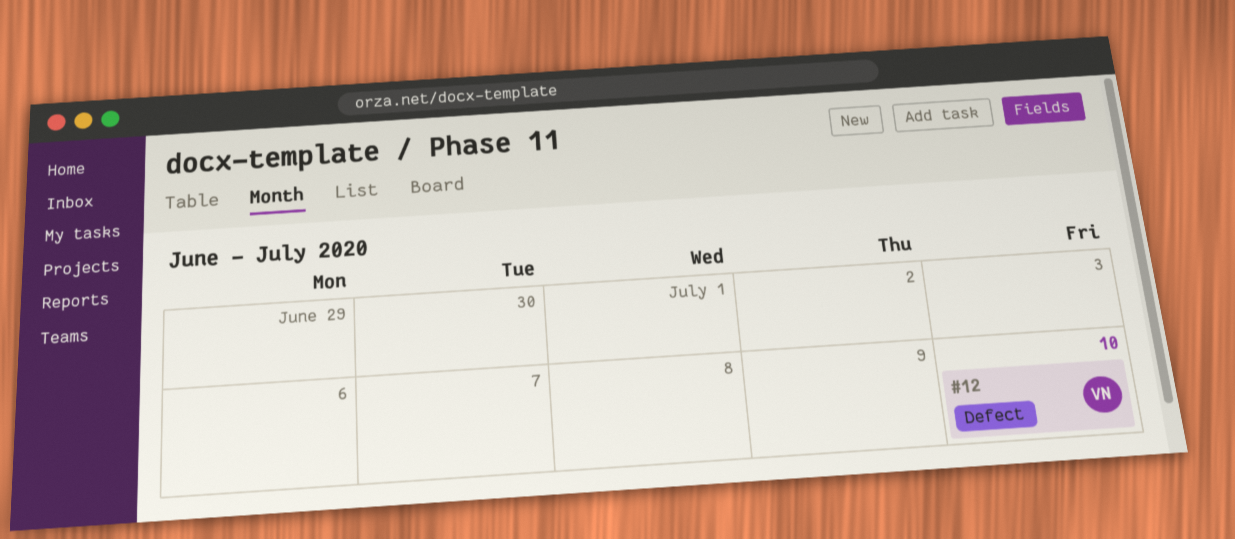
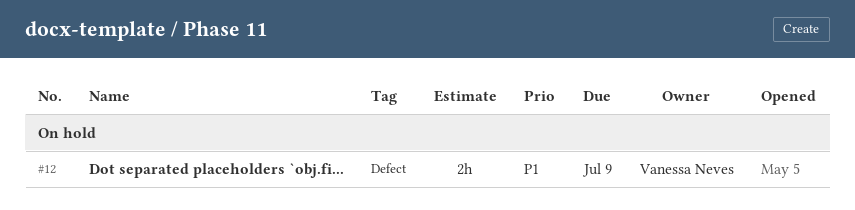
#12, due: Jul 10 -> Jul 9

